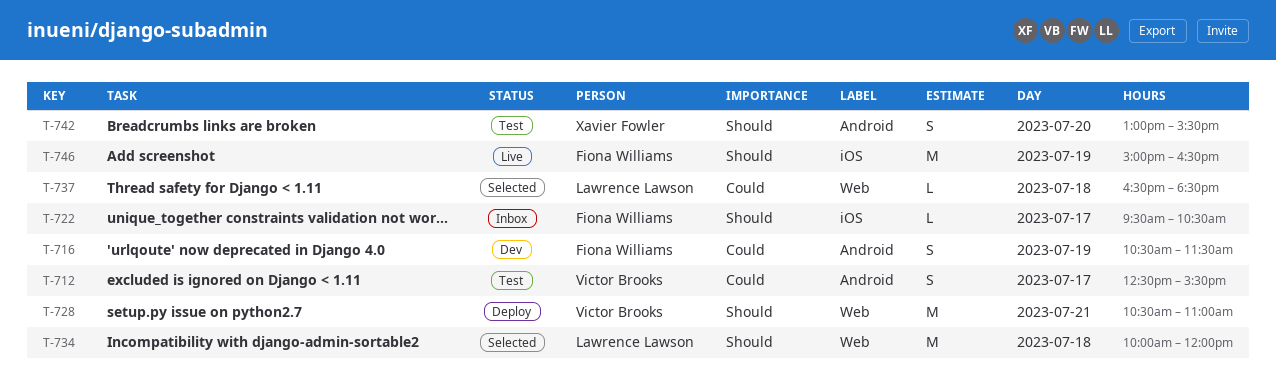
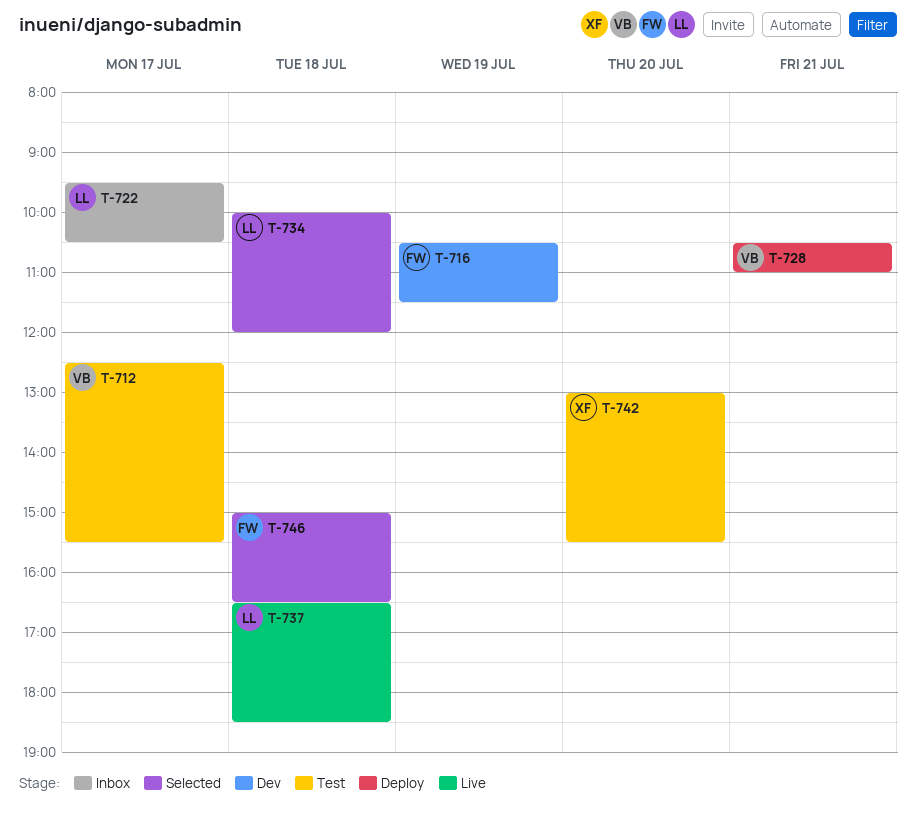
T-722, owner: Fiona Williams -> Lawrence Lawson
T-737, status: Selected -> Live
T-746, status: Live -> Selected
T-746, day: Jul 19 -> Jul 18

